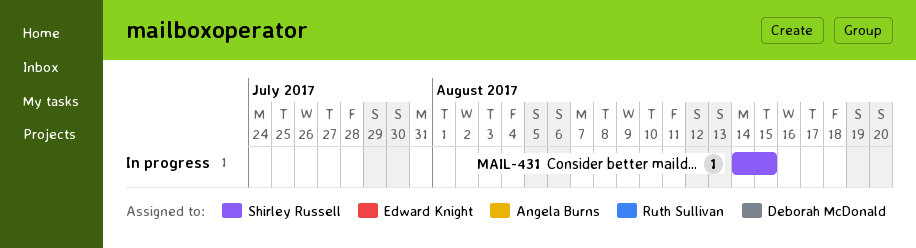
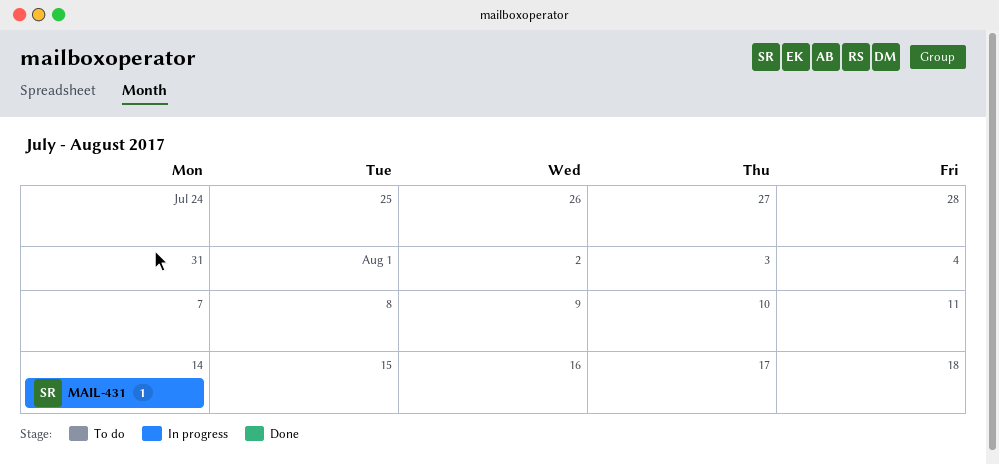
MAIL-431, due: Aug 15 -> Aug 14

